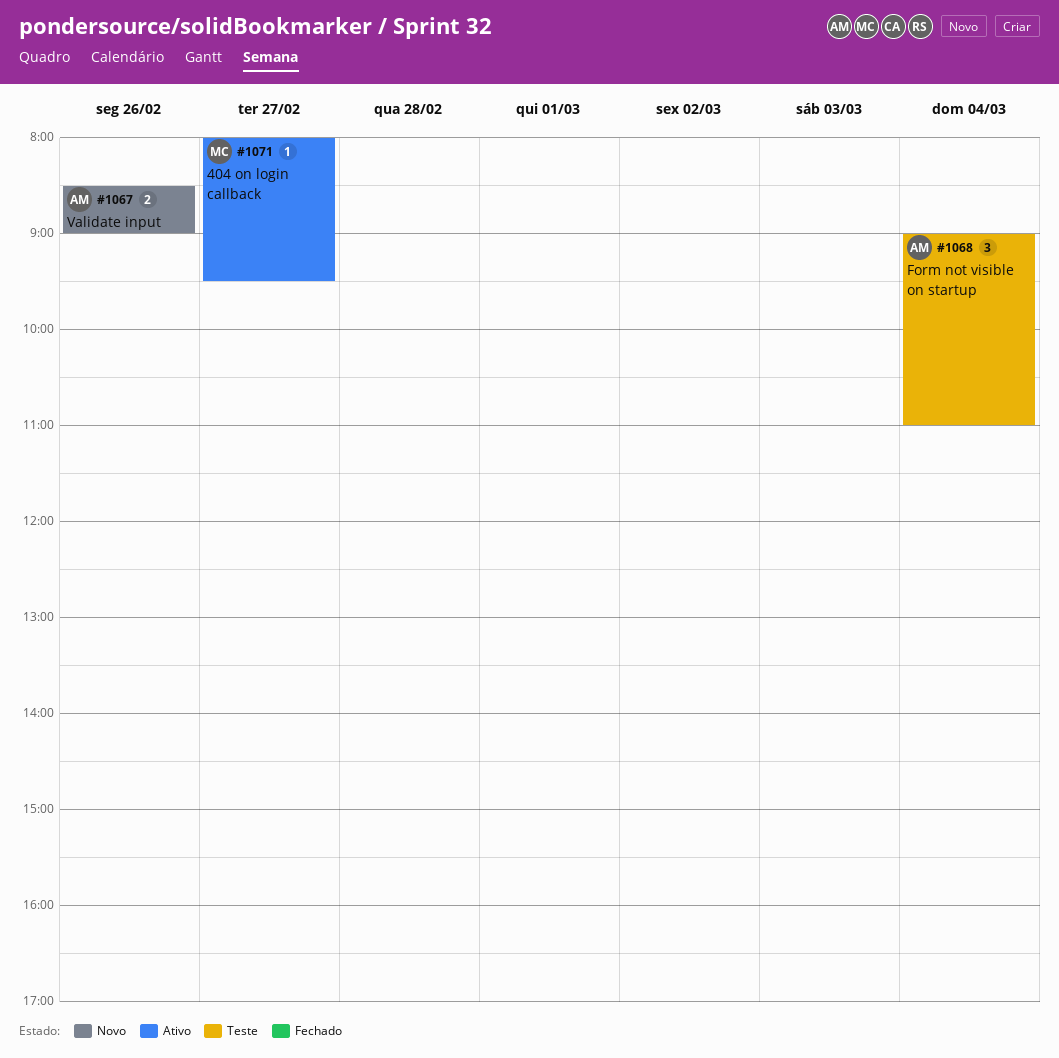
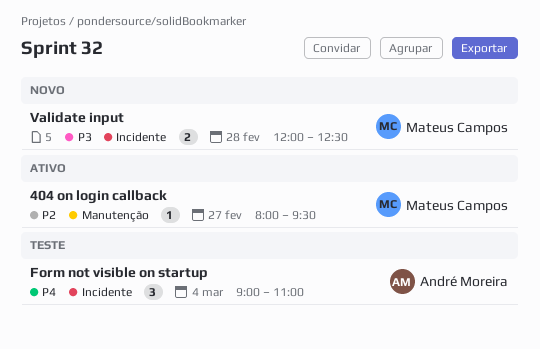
Validate input, owner: André Moreira -> Mateus Campos
Validate input, day: Feb 26 -> Feb 28
Validate input, begins: 08:30 -> 12:00
Validate input, ends: 09:00 -> 12:30

